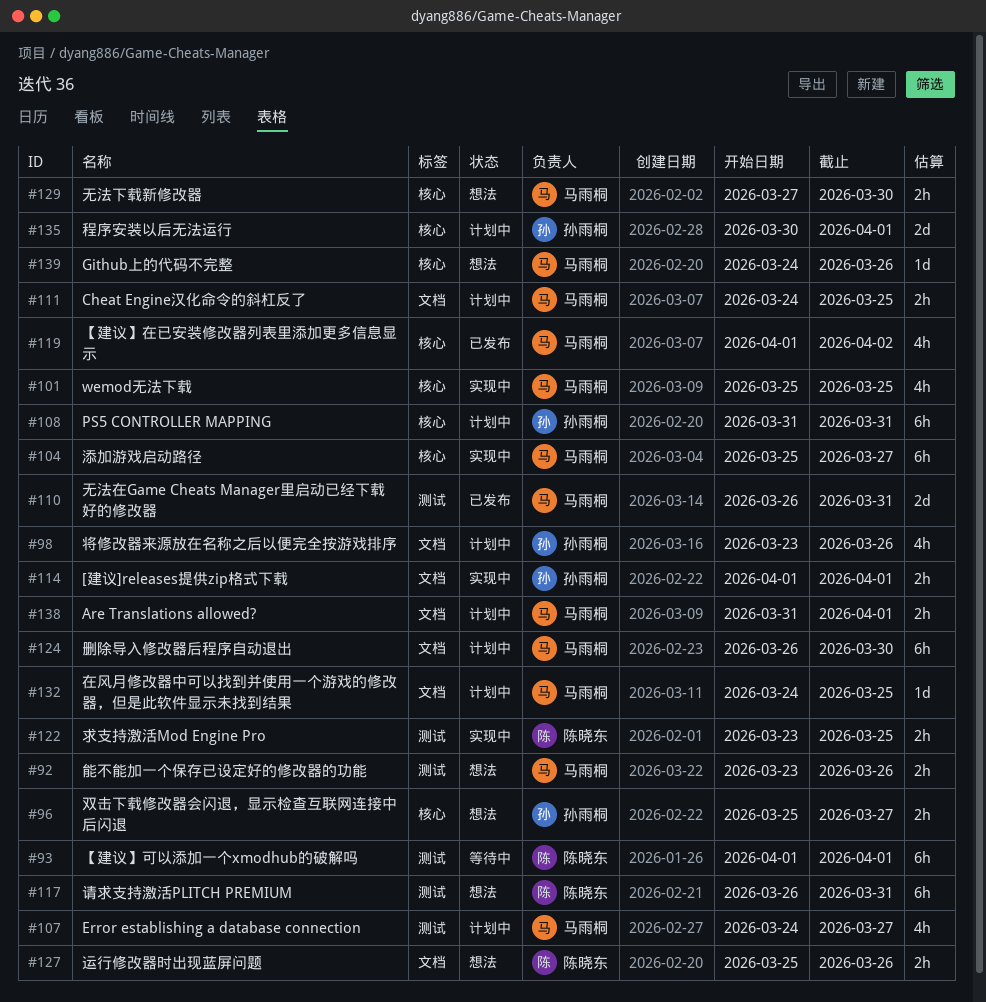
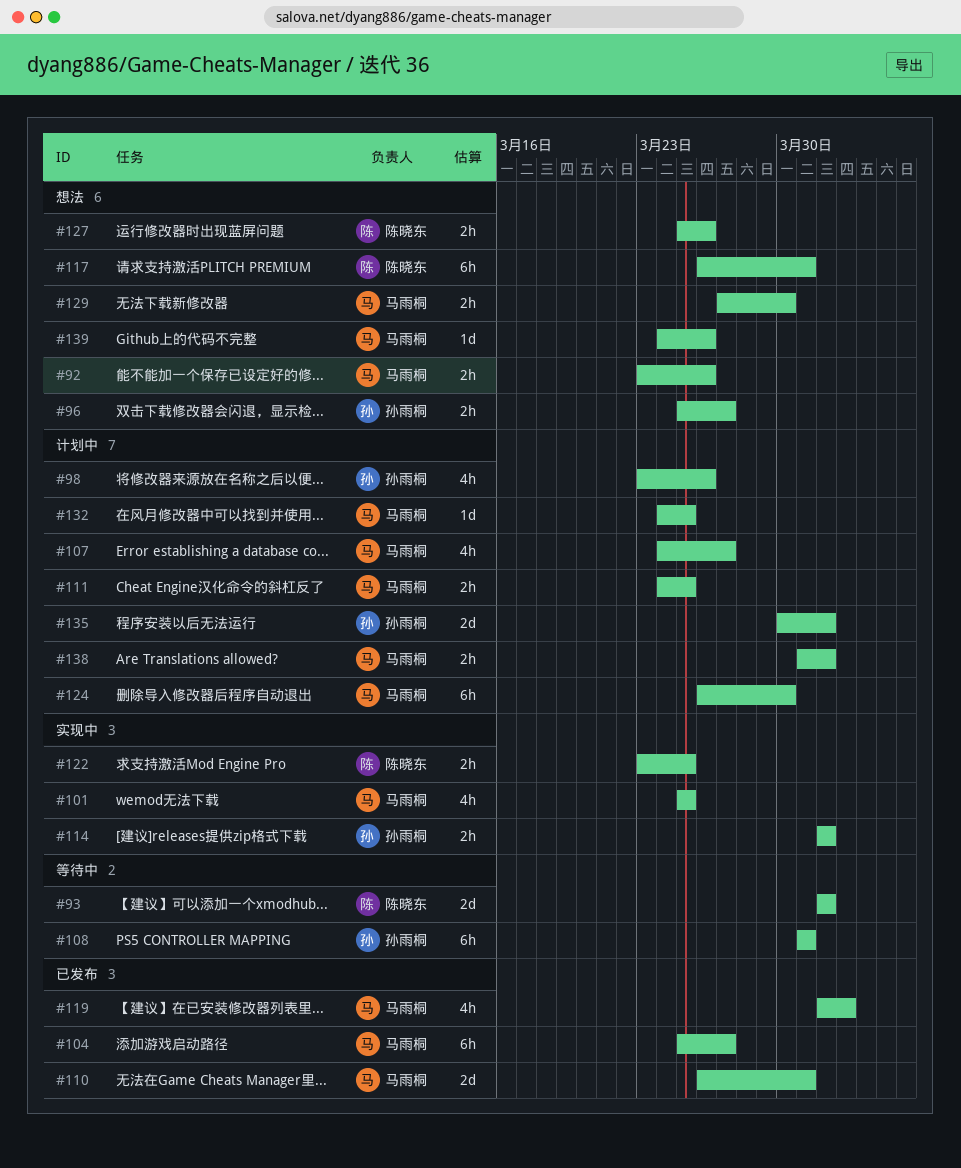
#93, estimate: 6h -> 2d
#104, status: 实现中 -> 已发布
#108, status: 计划中 -> 等待中

